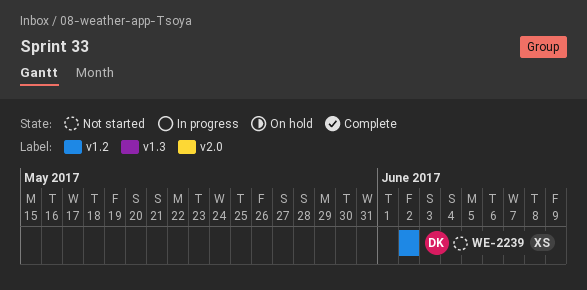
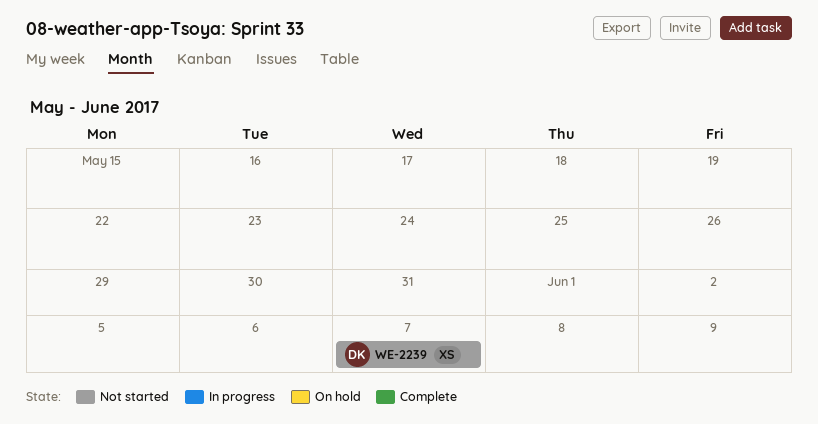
WE-2239, start: Jun 2 -> Jun 7
WE-2239, due: Jun 2 -> Jun 7

